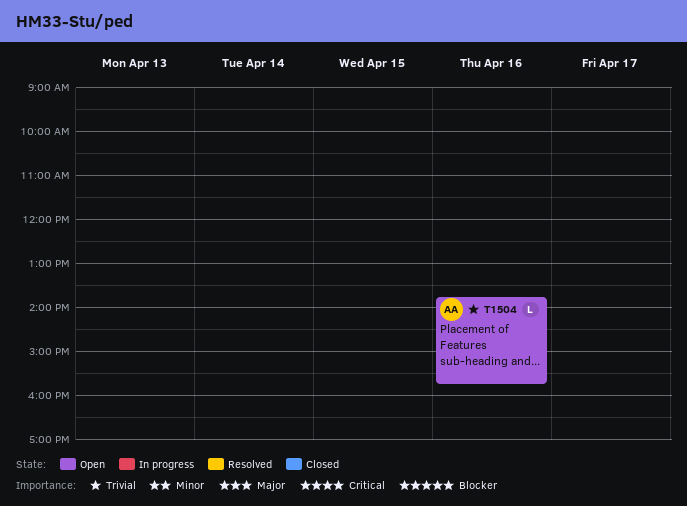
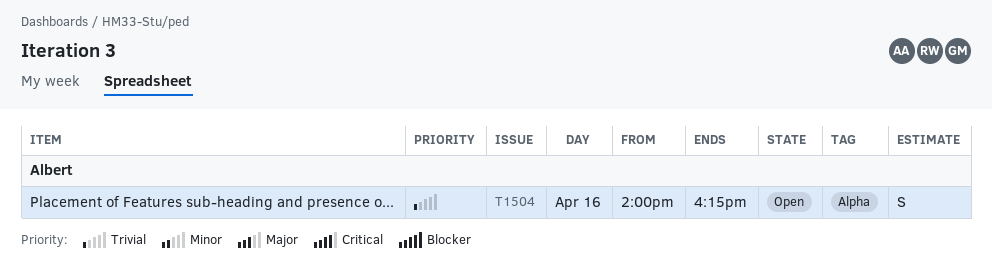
T1504, estimate: L -> S
T1504, begins: 13:45 -> 14:00
T1504, ends: 15:45 -> 16:15

